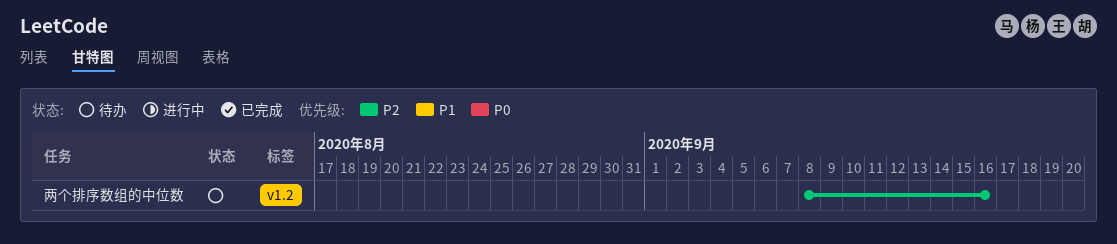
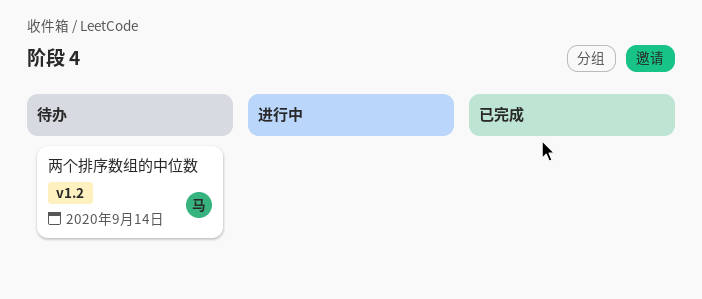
两个排序数组的中位数, due: Sep 16 -> Sep 14

